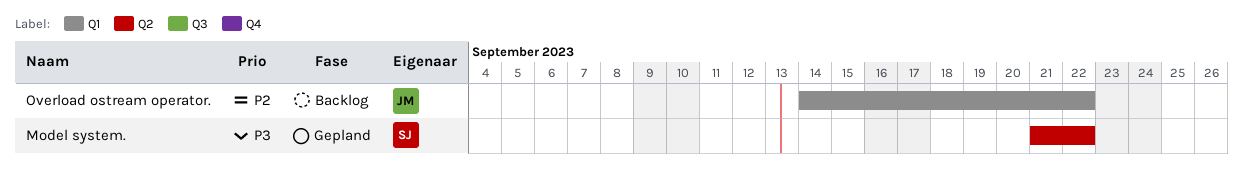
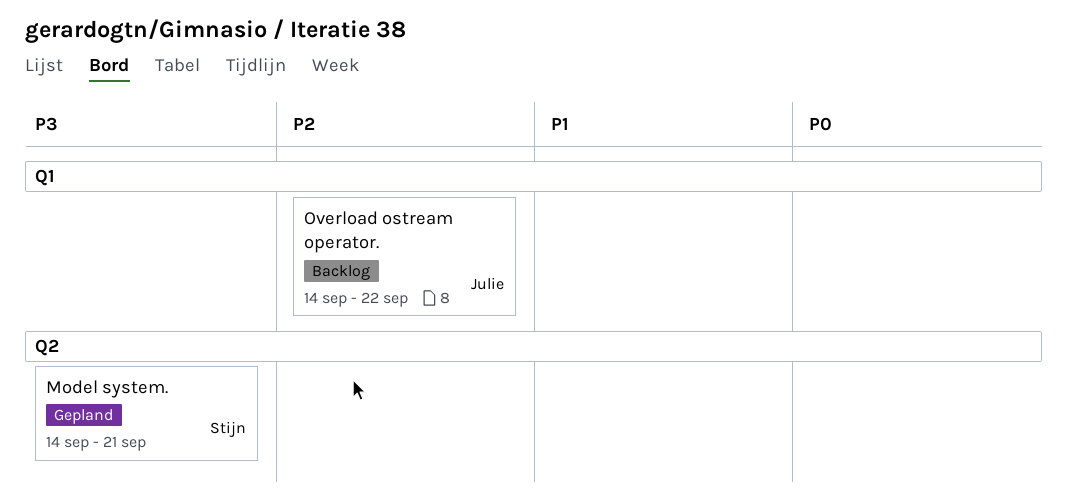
Model system., start: Sep 21 -> Sep 14
Model system., due: Sep 22 -> Sep 21

